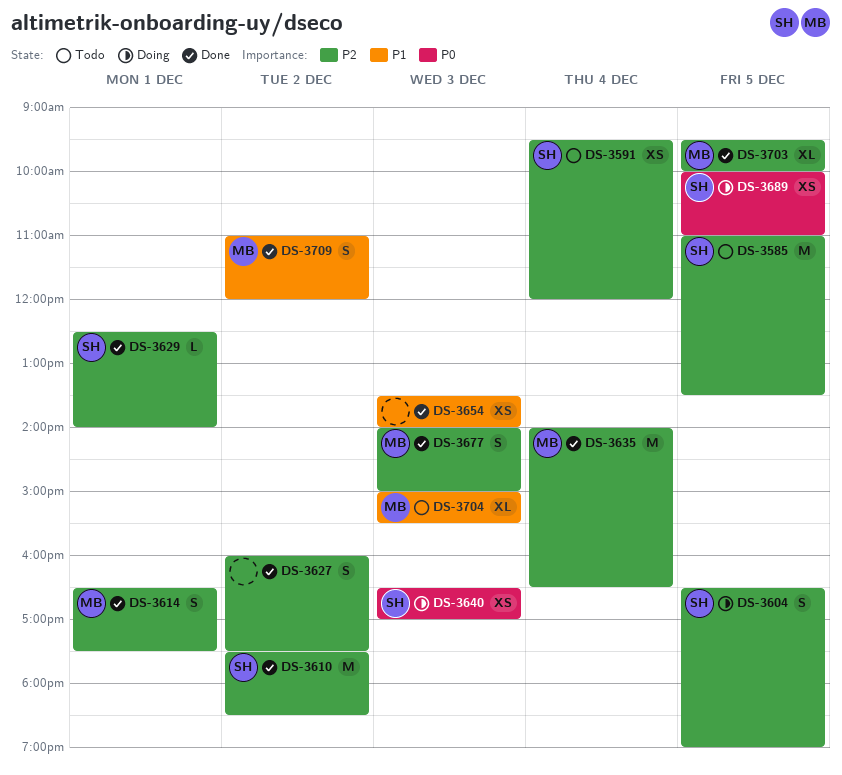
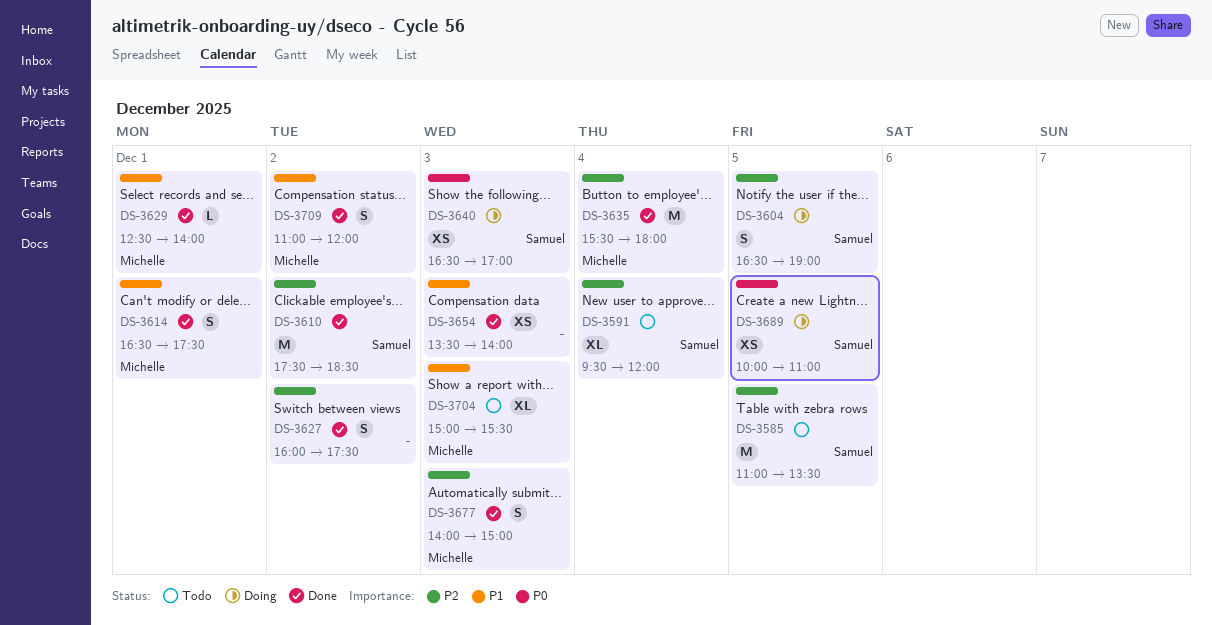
DS-3591, estimate: XS -> XL
DS-3614, priority: P2 -> P1
DS-3629, owner: Samuel -> Michelle
DS-3629, priority: P2 -> P1
DS-3635, begins: 14:00 -> 15:30
DS-3635, ends: 16:30 -> 18:00
DS-3703: present -> none

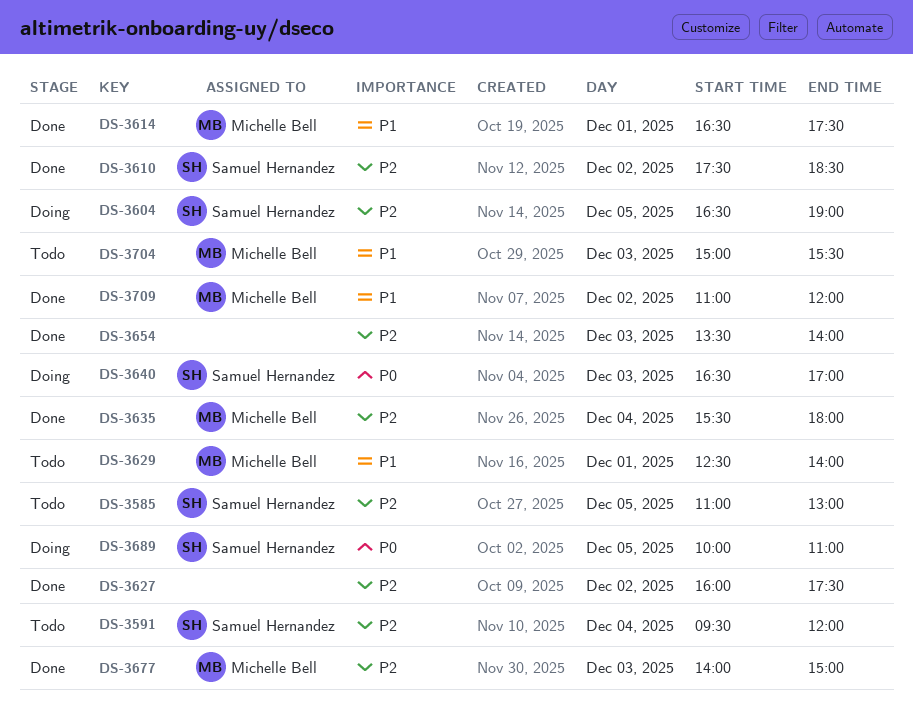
DS-3585, ends: 13:30 -> 13:00
DS-3629, status: Done -> Todo
DS-3654, priority: P1 -> P2

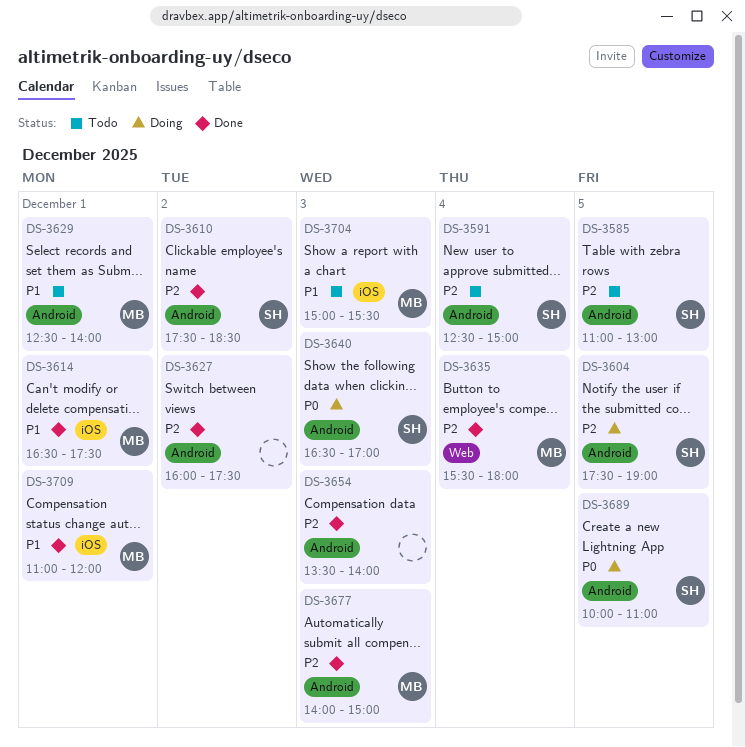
DS-3591, begins: 09:30 -> 12:30
DS-3591, ends: 12:00 -> 15:00
DS-3604, begins: 16:30 -> 17:30
DS-3709, day: Dec 2 -> Dec 1

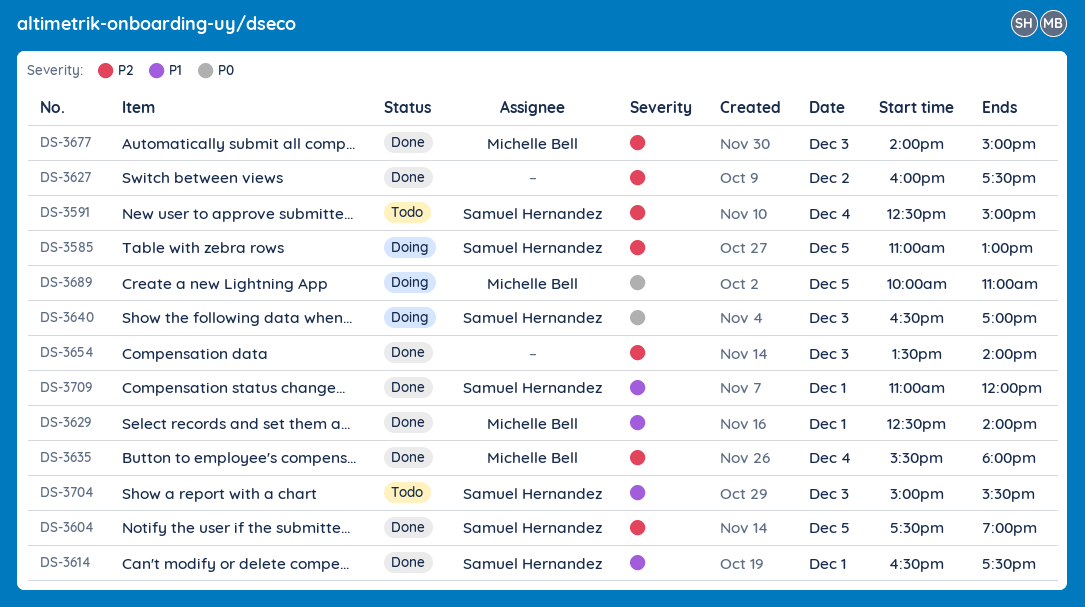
DS-3585, status: Todo -> Doing
DS-3604, status: Doing -> Done
DS-3610: present -> none
DS-3614, owner: Michelle Bell -> Samuel Hernandez
DS-3629, status: Todo -> Done
DS-3689, owner: Samuel Hernandez -> Michelle Bell
DS-3704, owner: Michelle Bell -> Samuel Hernandez
DS-3709, owner: Michelle Bell -> Samuel Hernandez

